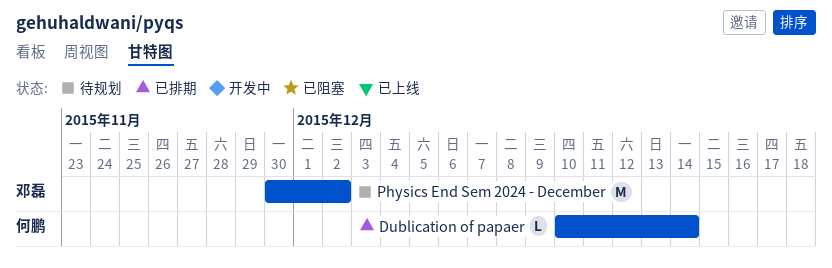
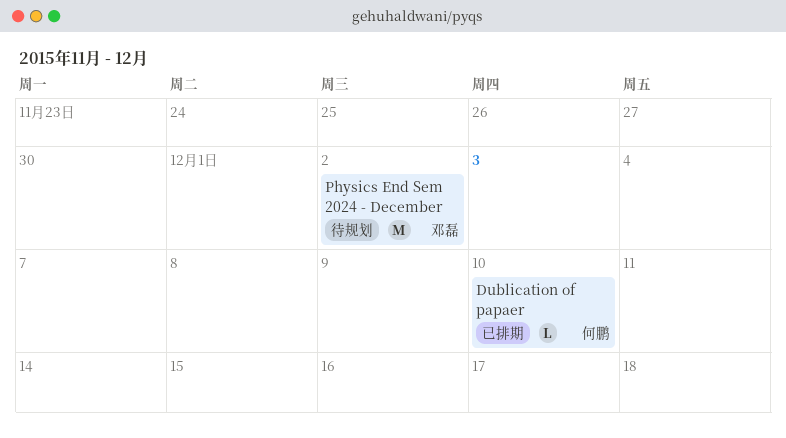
Dublication of papaer, due: Dec 14 -> Dec 10

